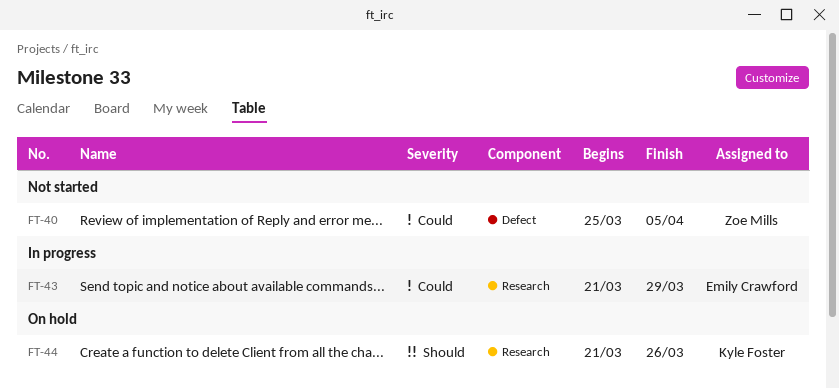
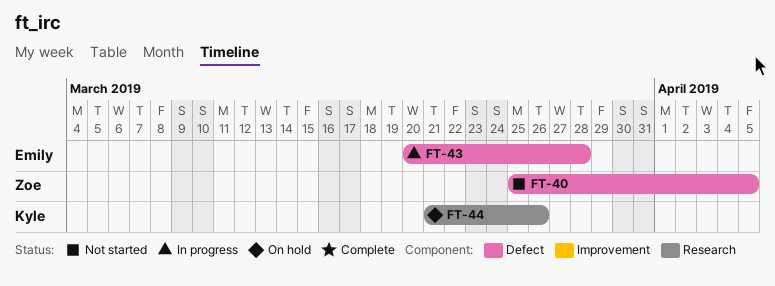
FT-43, label: Research -> Defect
FT-43, start: Mar 21 -> Mar 20
FT-43, due: Mar 29 -> Mar 28

